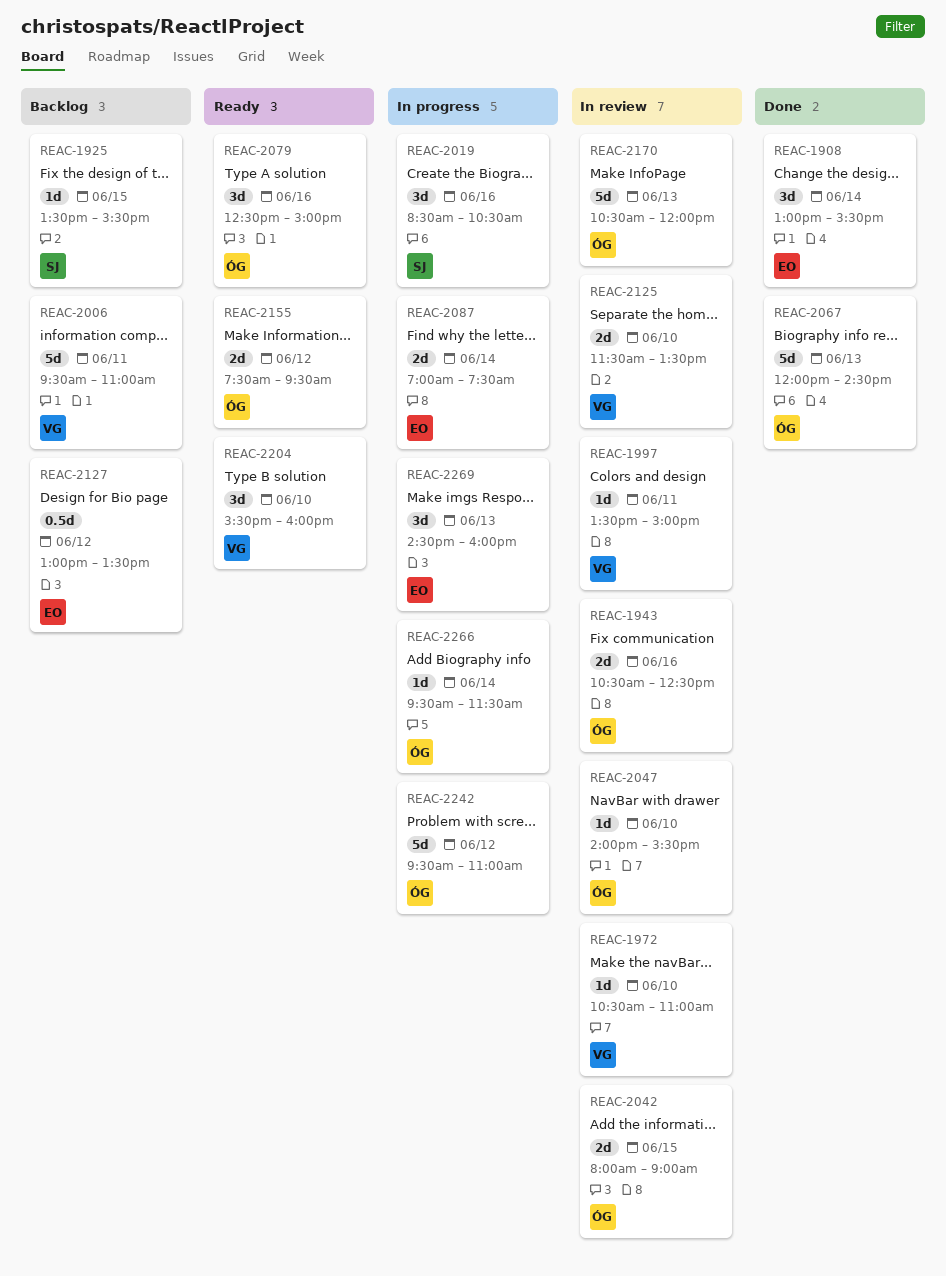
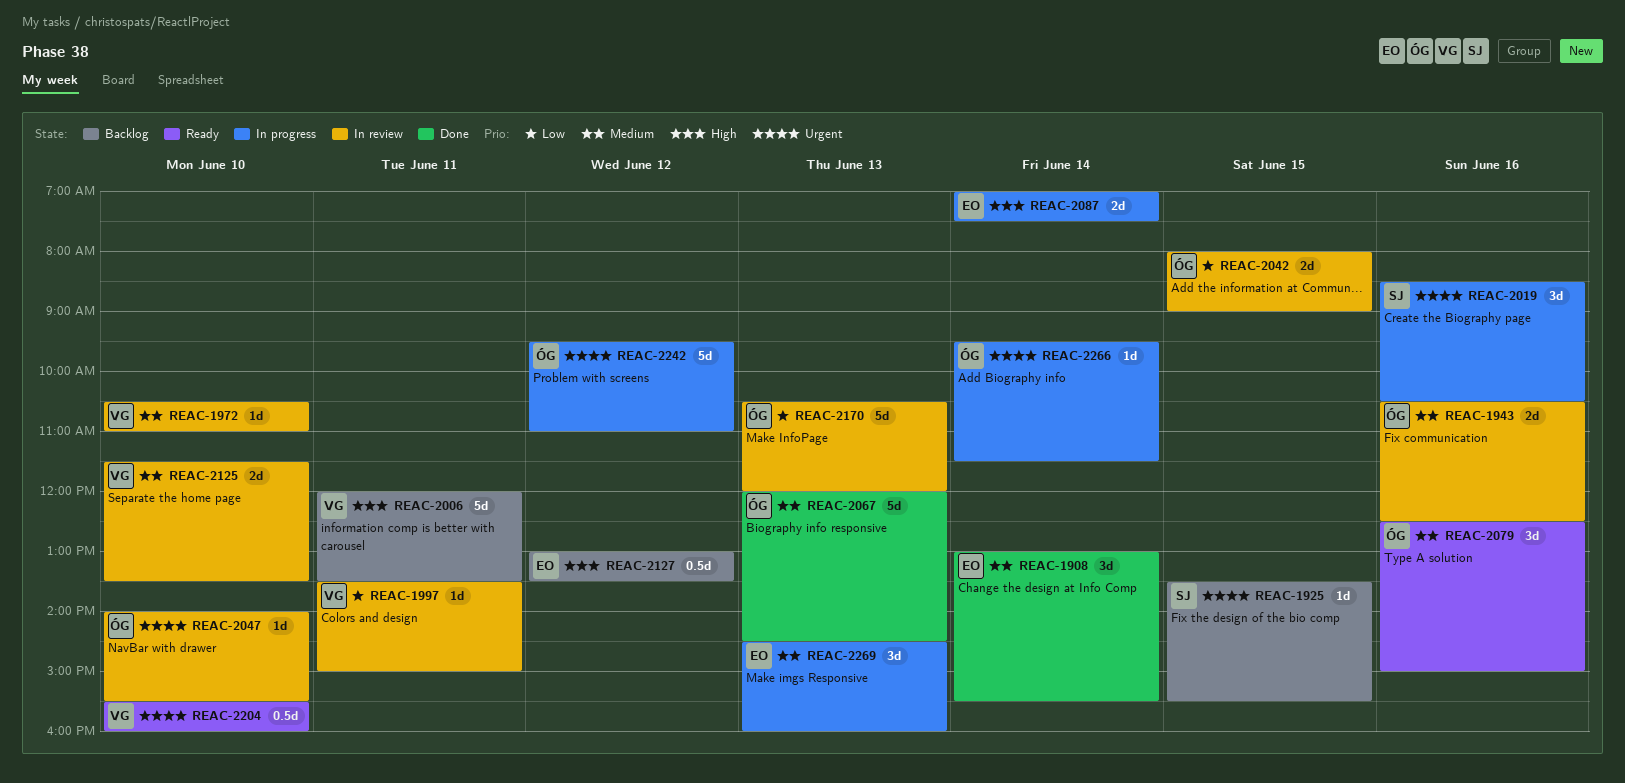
REAC-2006, begins: 09:30 -> 12:00
REAC-2006, ends: 11:00 -> 13:30
REAC-2155: present -> none
REAC-2204, estimate: 3d -> 0.5d

